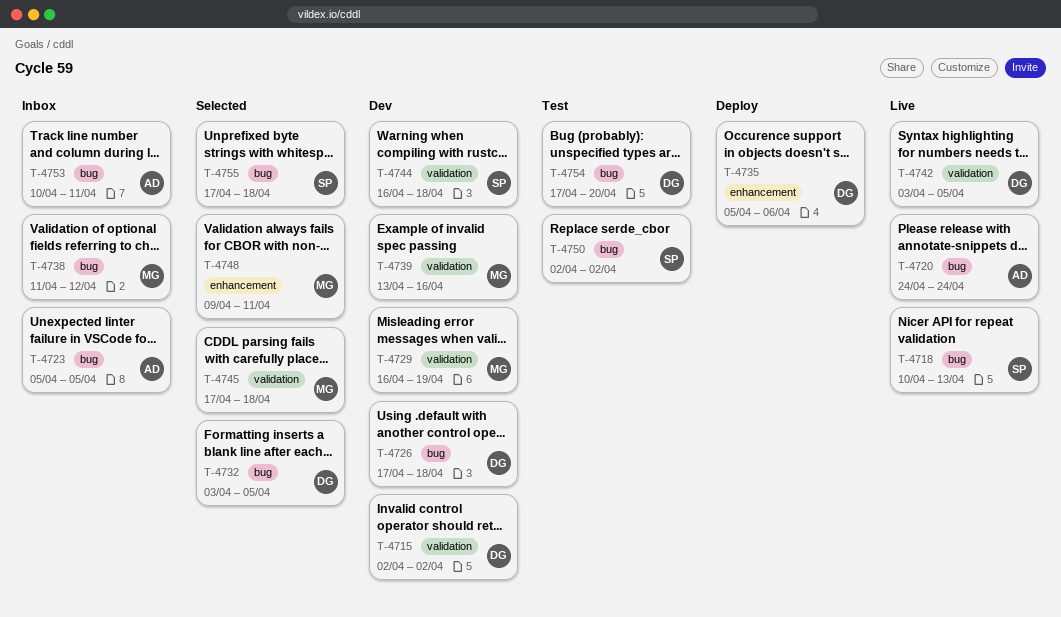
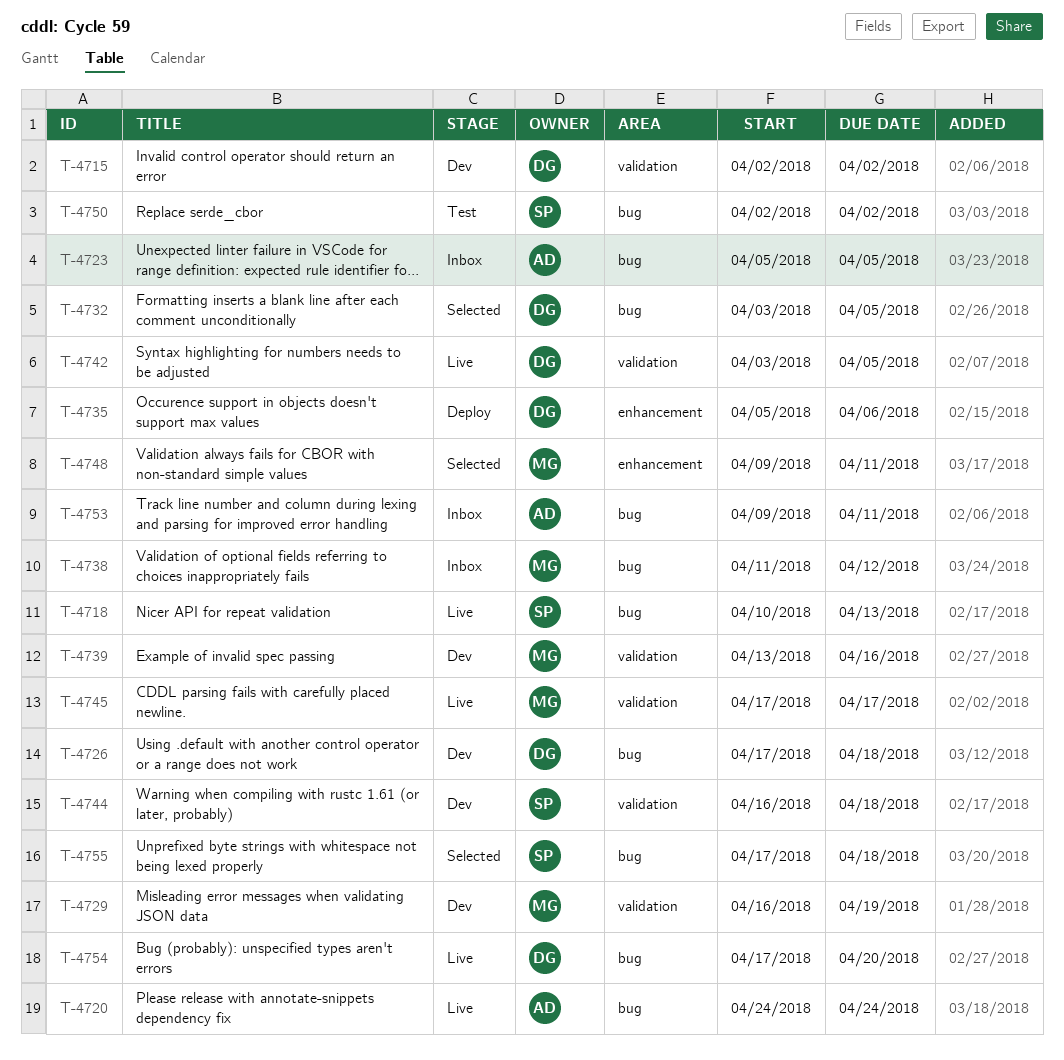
T-4745, status: Selected -> Live
T-4745, due: Apr 18 -> Apr 17
T-4753, start: Apr 10 -> Apr 9
T-4754, status: Test -> Live

